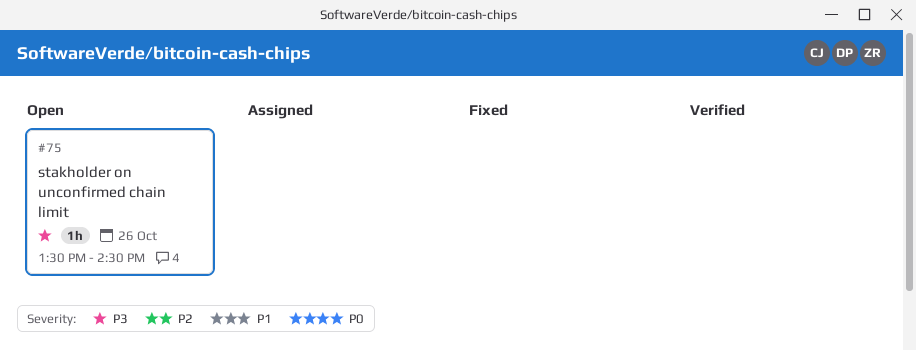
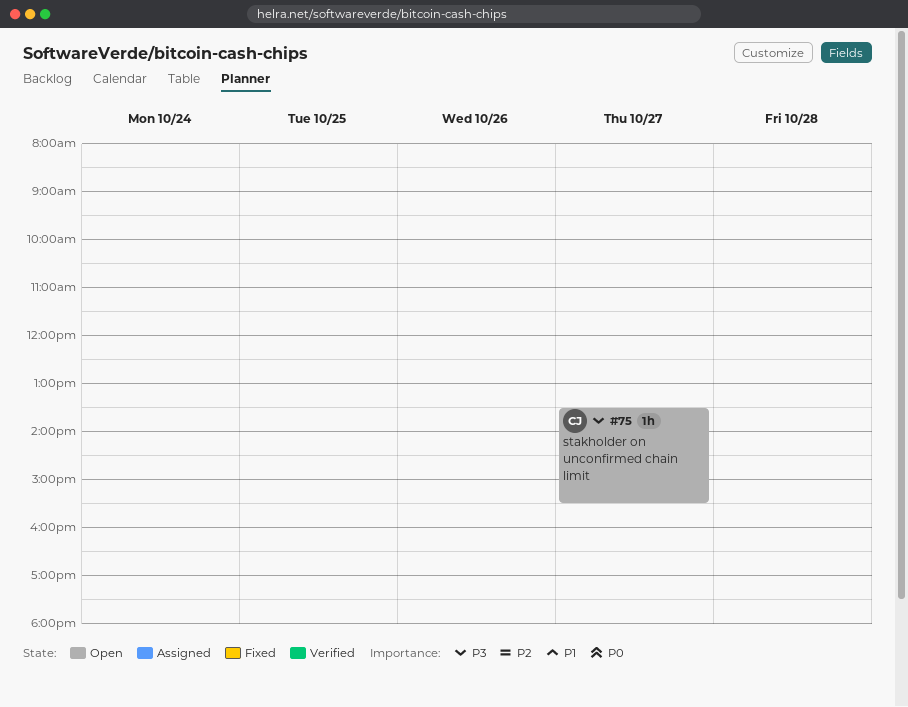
#75, day: Oct 26 -> Oct 27
#75, ends: 14:30 -> 15:30

